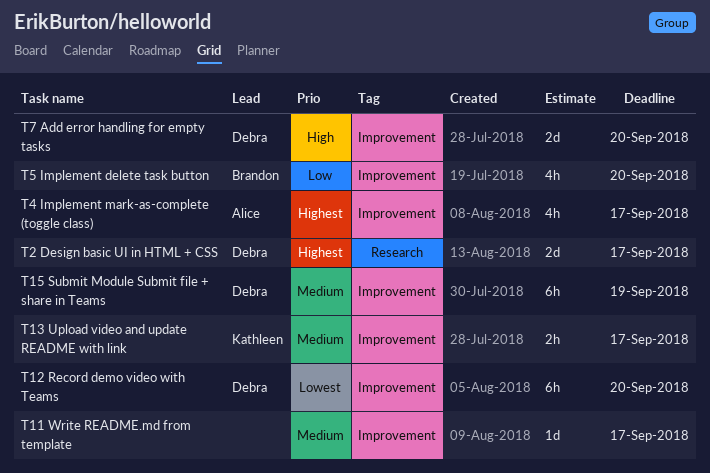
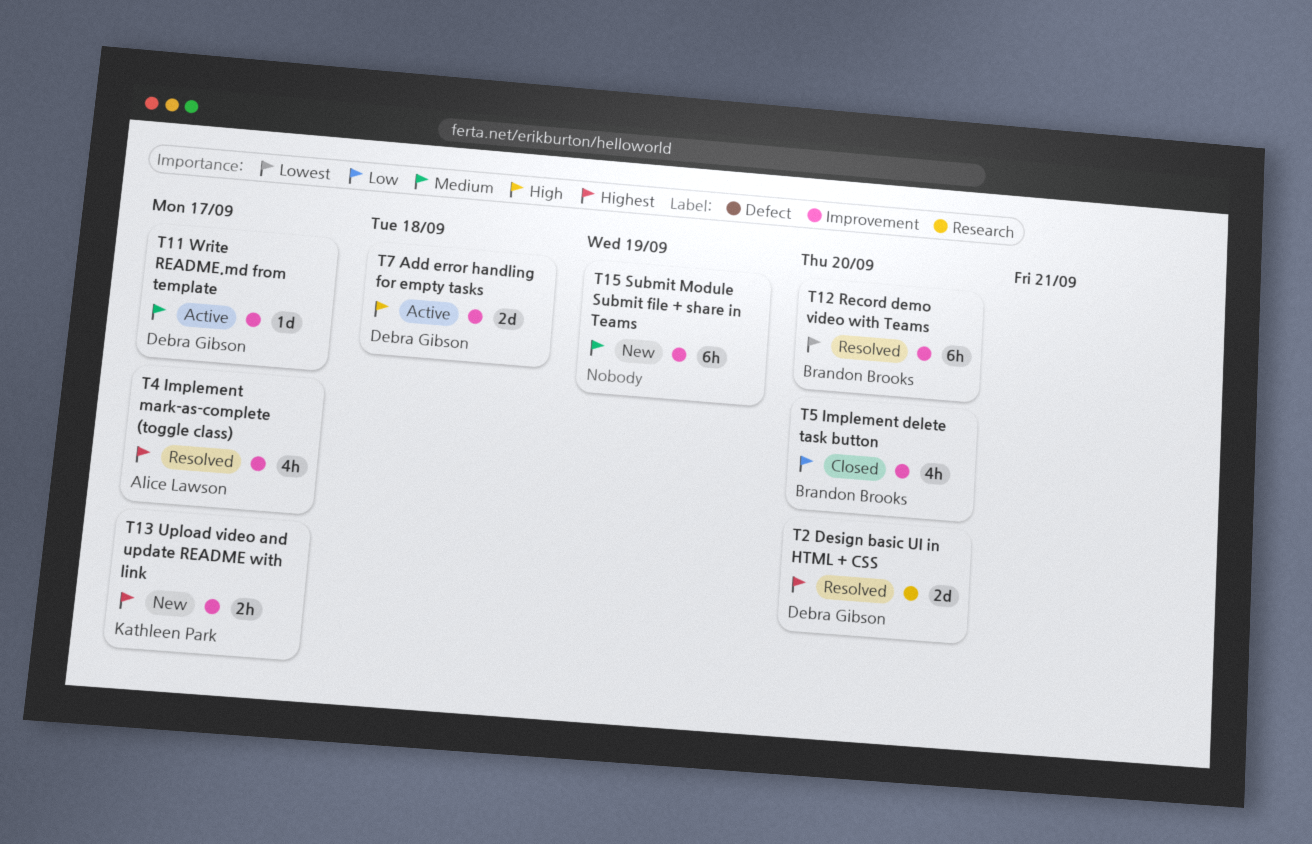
T11 Write README.md from template, owner: none -> Debra Gibson
T12 Record demo video with Teams, owner: Debra Gibson -> Brandon Brooks
T13 Upload video and update README with link, priority: Medium -> Highest
T15 Submit Module Submit file + share in Teams, owner: Debra Gibson -> none
T2 Design basic UI in HTML + CSS, due: Sep 17 -> Sep 20
T7 Add error handling for empty tasks, due: Sep 20 -> Sep 18

